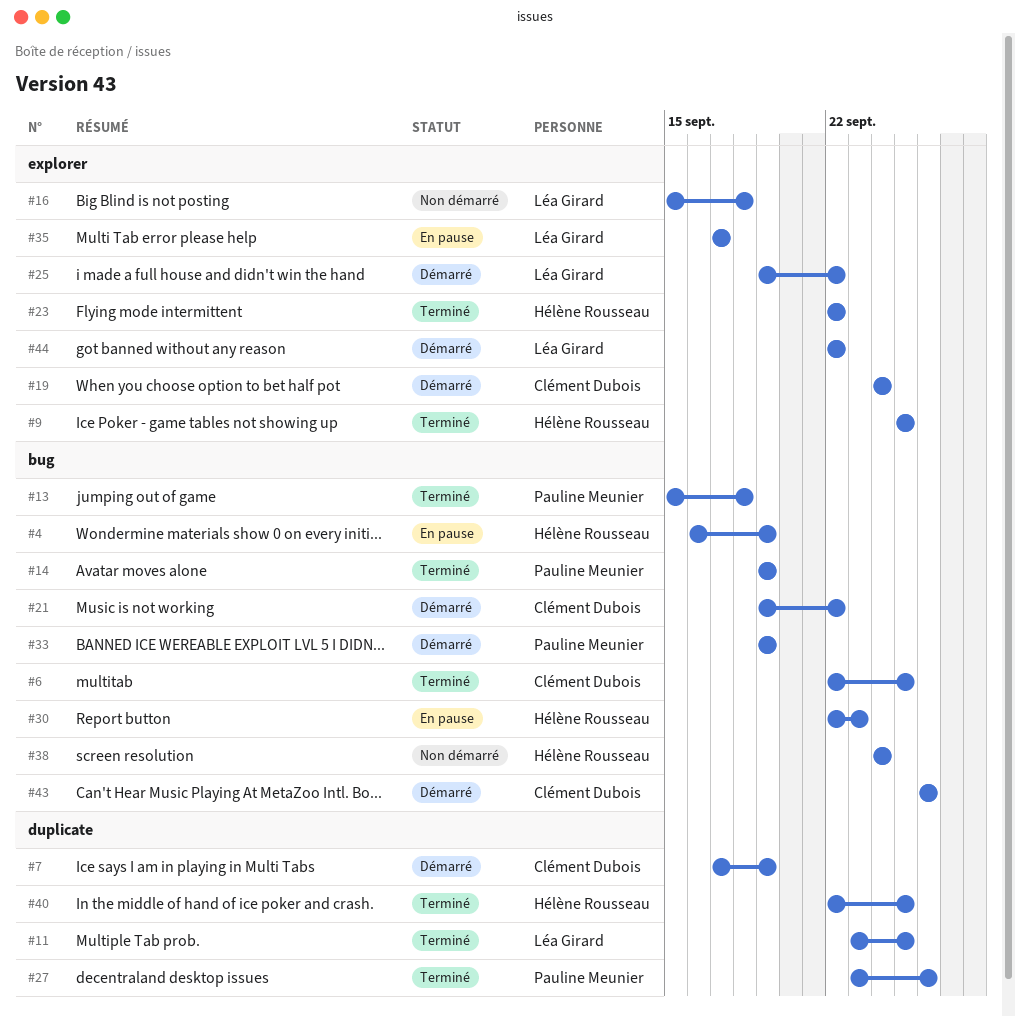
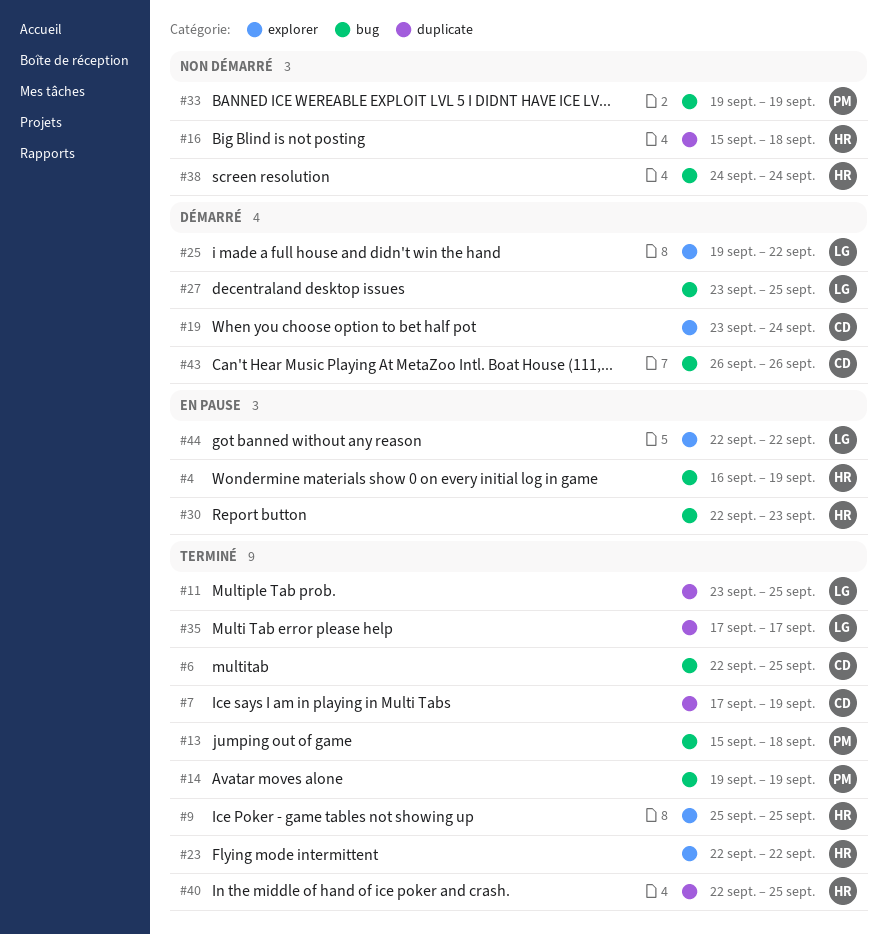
#7, status: Démarré -> Terminé
#16, owner: Léa Girard -> Hélène Rousseau
#16, label: explorer -> duplicate
#19, start: Sep 24 -> Sep 23
#21: present -> none
#27, status: Terminé -> Démarré
#27, owner: Pauline Meunier -> Léa Girard
#27, label: duplicate -> bug
#27, due: Sep 26 -> Sep 25
#33, status: Démarré -> Non démarré
#35, status: En pause -> Terminé
#35, label: explorer -> duplicate
#44, status: Démarré -> En pause

